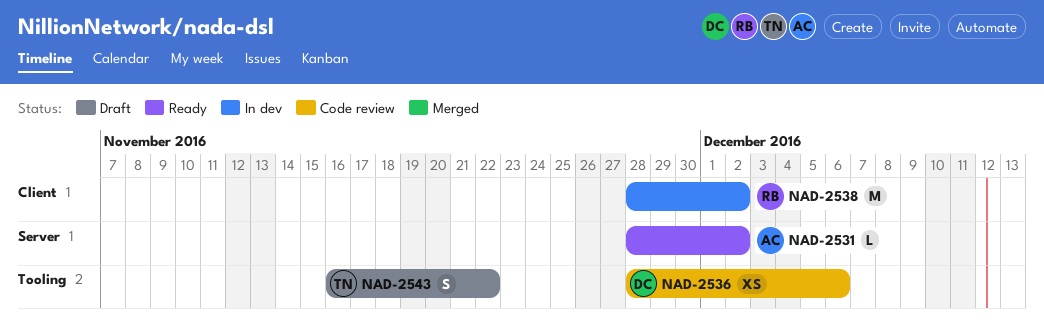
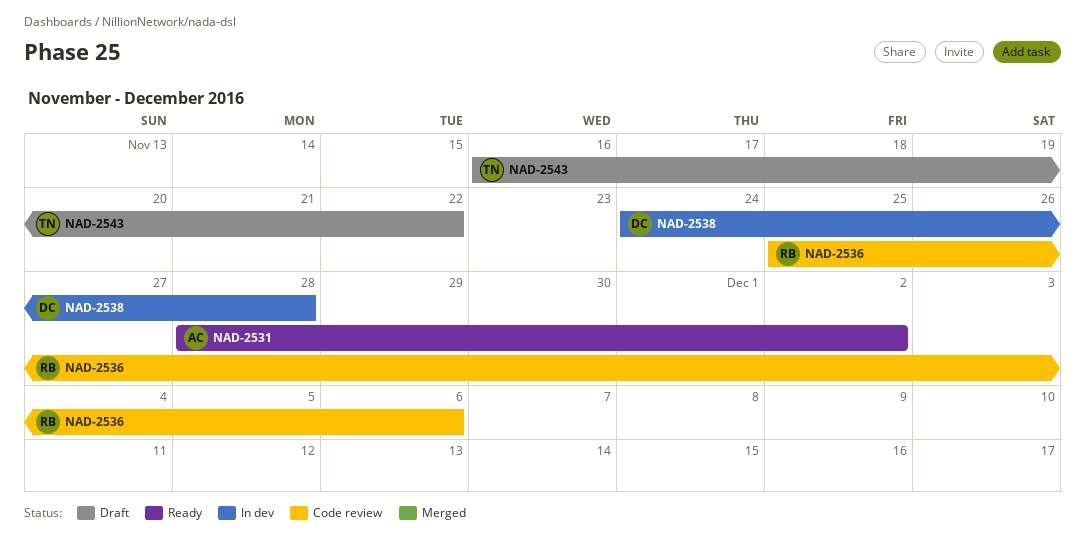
NAD-2536, owner: DC -> RB
NAD-2536, start: Nov 28 -> Nov 25
NAD-2538, owner: RB -> DC
NAD-2538, start: Nov 28 -> Nov 24
NAD-2538, due: Dec 2 -> Nov 28

